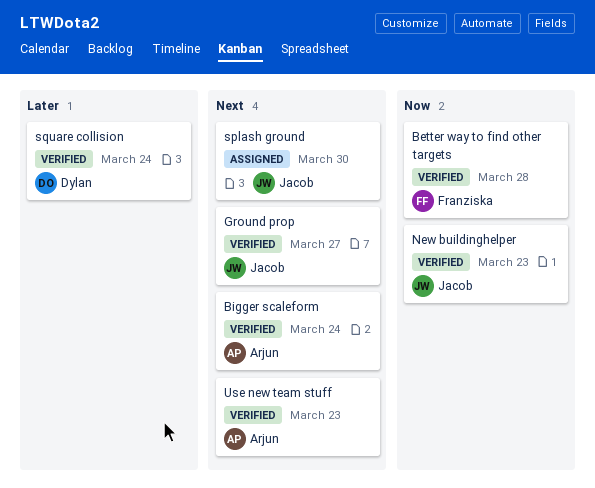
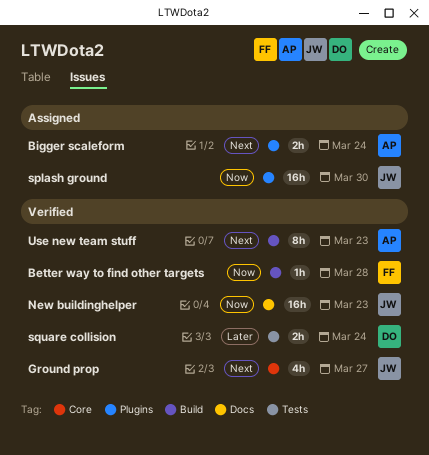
Bigger scaleform, status: Verified -> Assigned
splash ground, priority: Next -> Now

